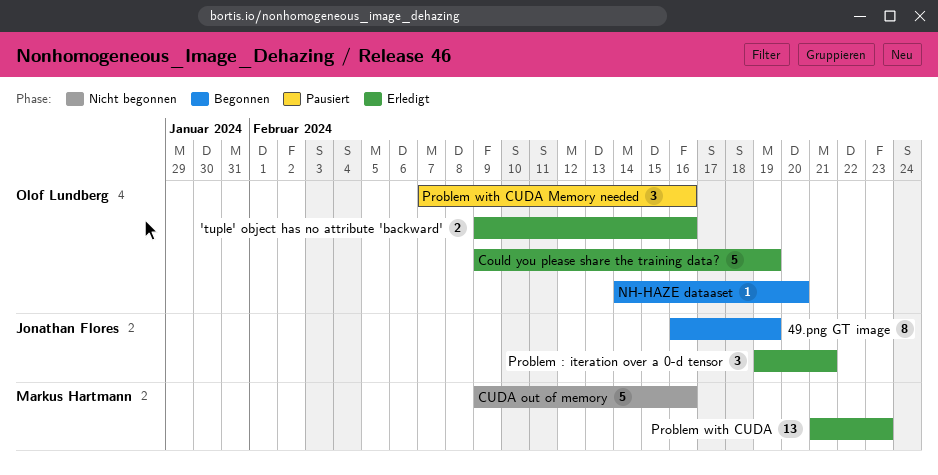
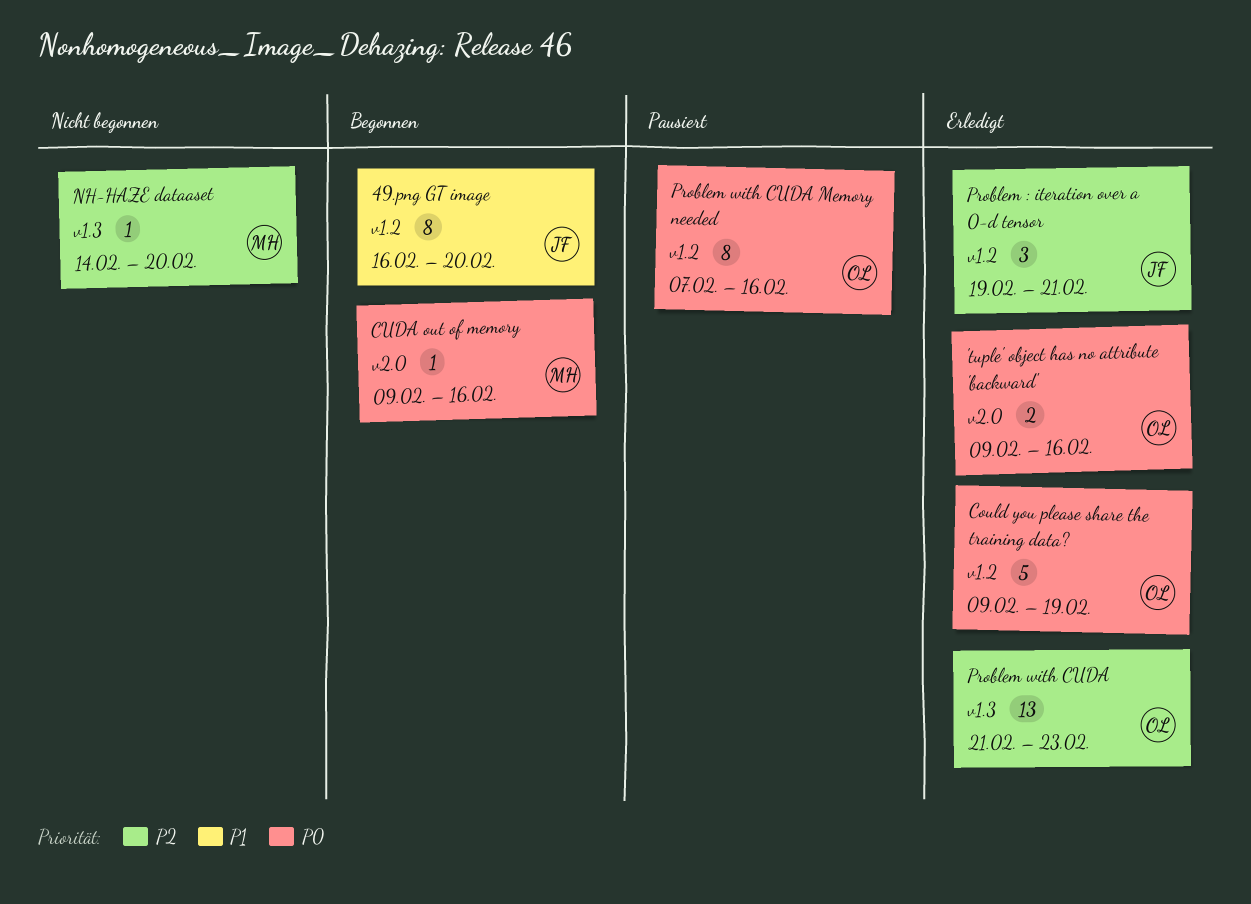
49.png GT image, due: Feb 19 -> Feb 20
CUDA out of memory, status: Nicht begonnen -> Begonnen
CUDA out of memory, estimate: 5 -> 1
NH-HAZE dataaset, status: Begonnen -> Nicht begonnen
NH-HAZE dataaset, owner: Olof Lundberg -> Markus Hartmann
Problem with CUDA, owner: Markus Hartmann -> Olof Lundberg
Problem with CUDA Memory needed, estimate: 3 -> 8

